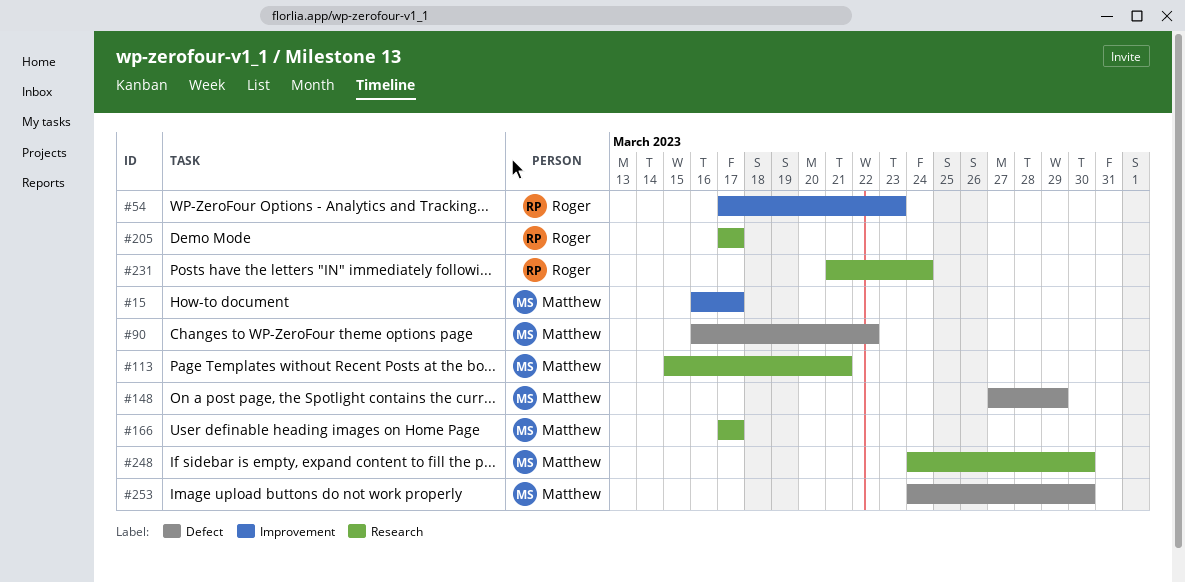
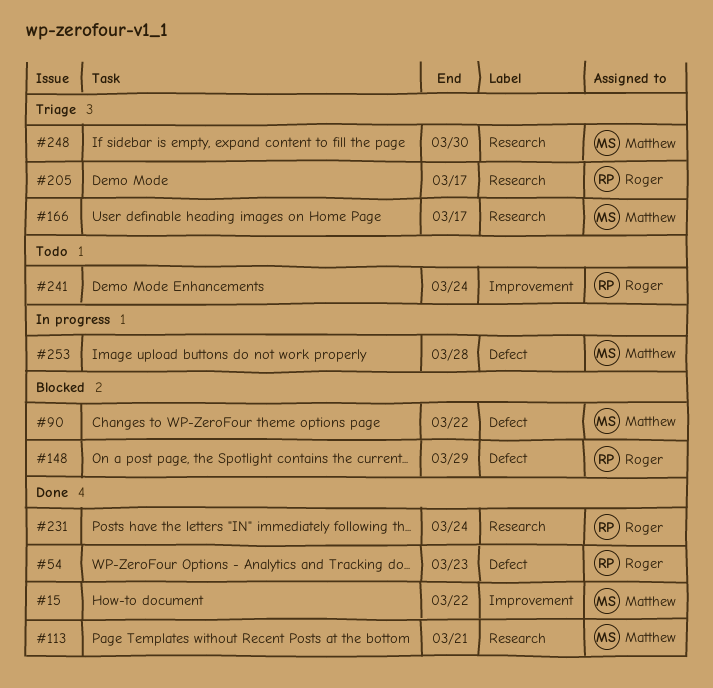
#15, due: Mar 17 -> Mar 22
#54, label: Improvement -> Defect
#148, owner: Matthew -> Roger
#241: none -> present
#253, due: Mar 30 -> Mar 28

